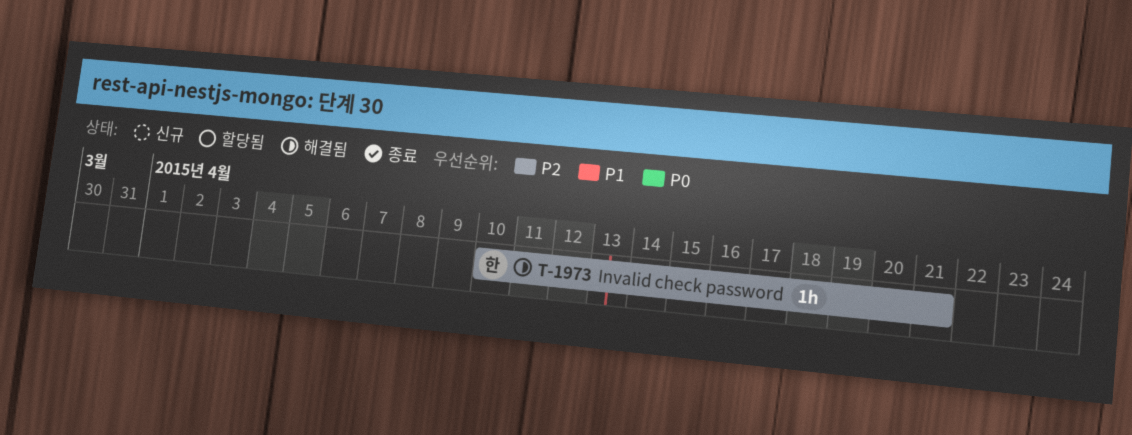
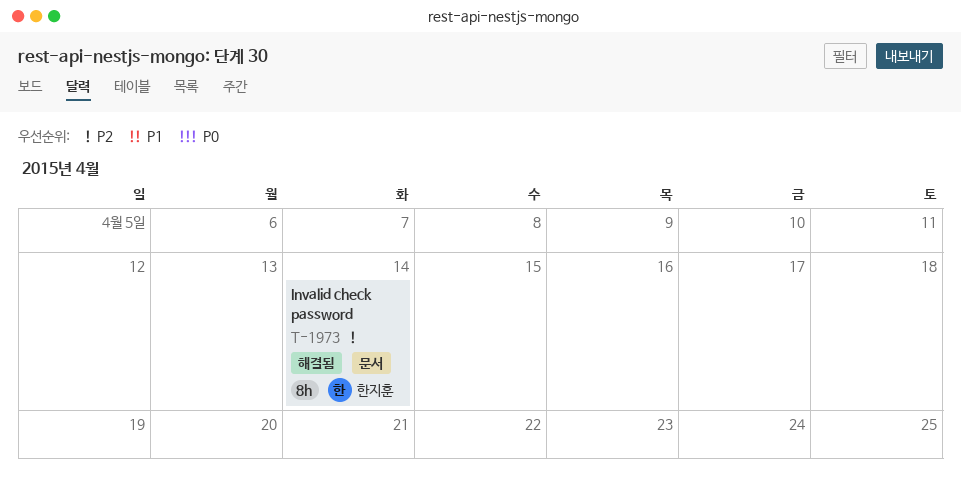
T-1973, estimate: 1h -> 8h
T-1973, due: Apr 21 -> Apr 14

